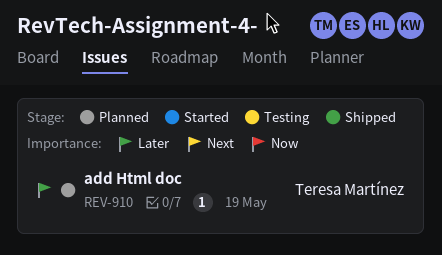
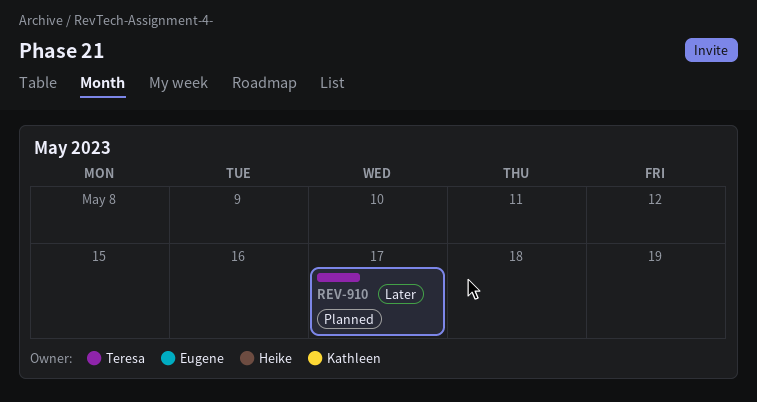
REV-910, due: May 19 -> May 17

